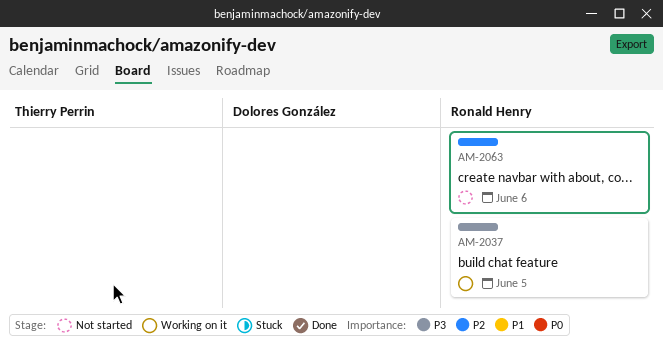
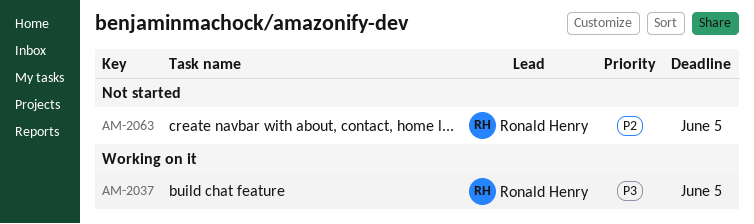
AM-2063, due: Jun 6 -> Jun 5

